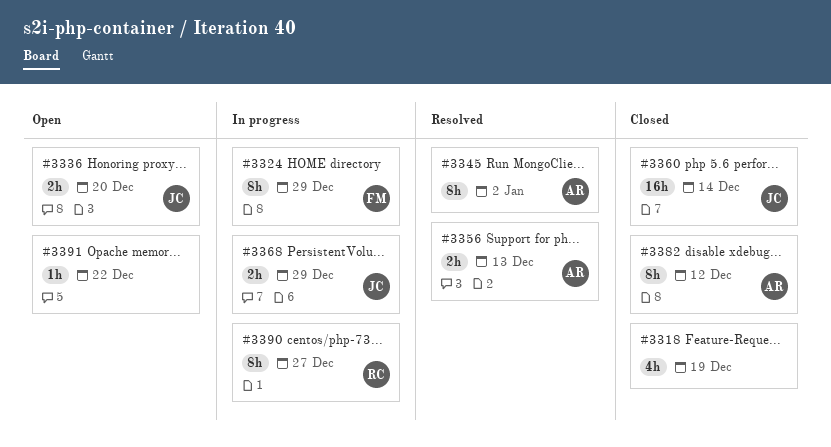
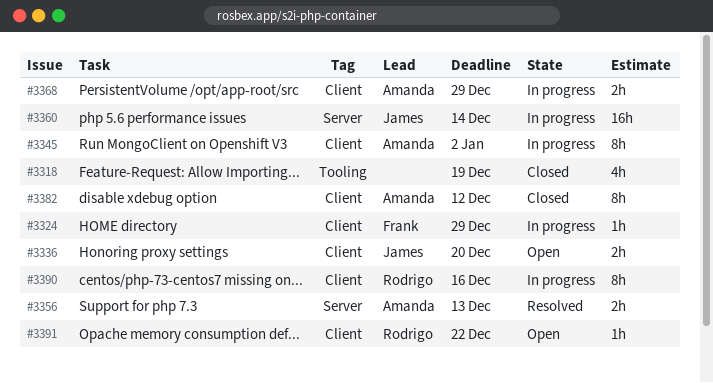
#3324, estimate: 8h -> 1h
#3345, status: Resolved -> In progress
#3360, status: Closed -> In progress
#3368, owner: James -> Amanda
#3390, due: Dec 27 -> Dec 16
#3391, owner: none -> Rodrigo

